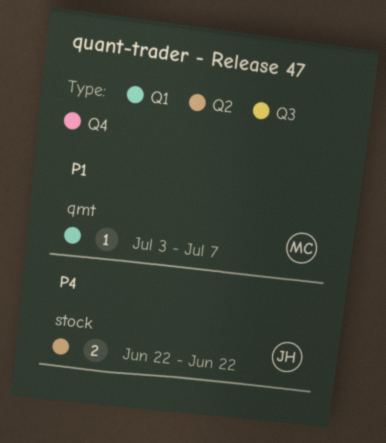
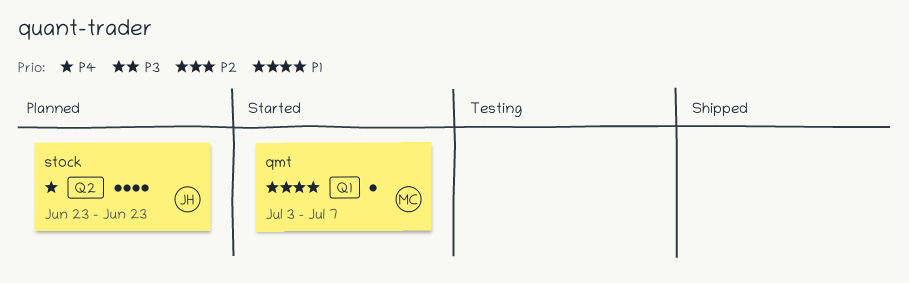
stock, estimate: 2 -> 4
stock, start: Jun 22 -> Jun 23
stock, due: Jun 22 -> Jun 23

